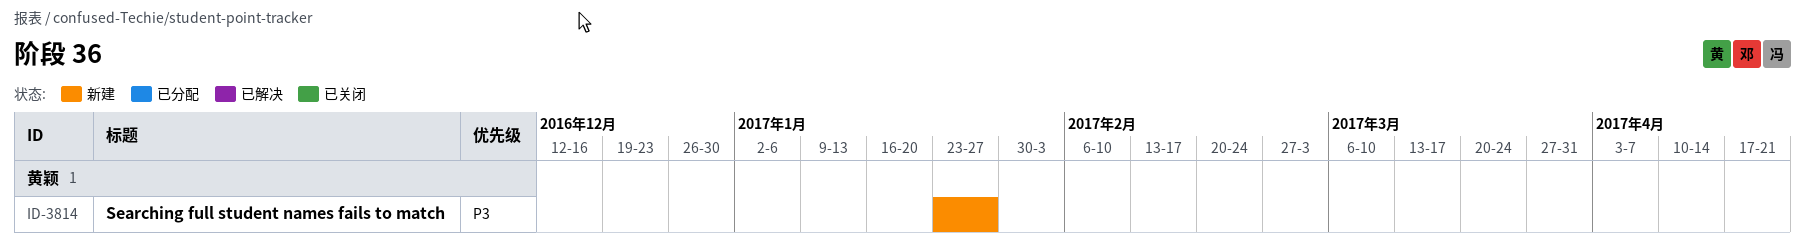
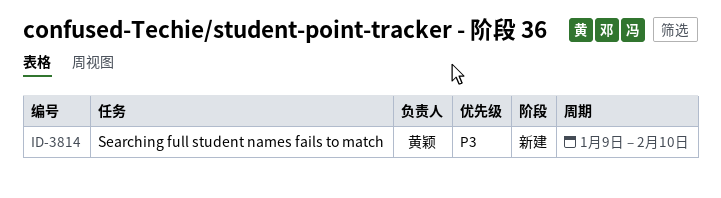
ID-3814, start: Jan 23 -> Jan 9
ID-3814, due: Jan 27 -> Feb 10

